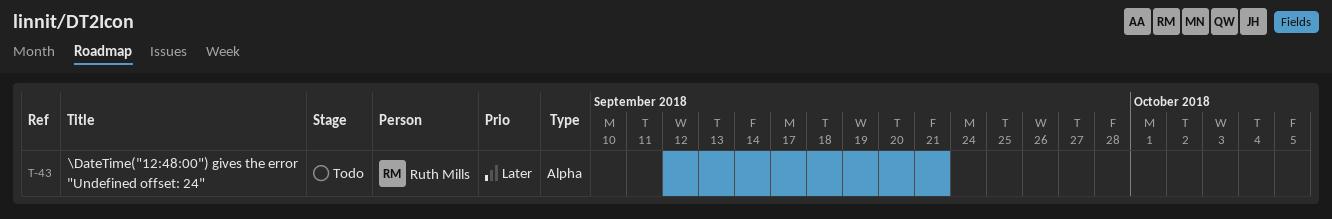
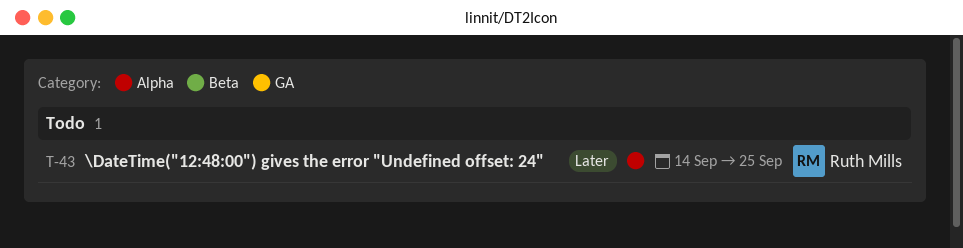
T-43, start: Sep 12 -> Sep 14
T-43, due: Sep 21 -> Sep 25

